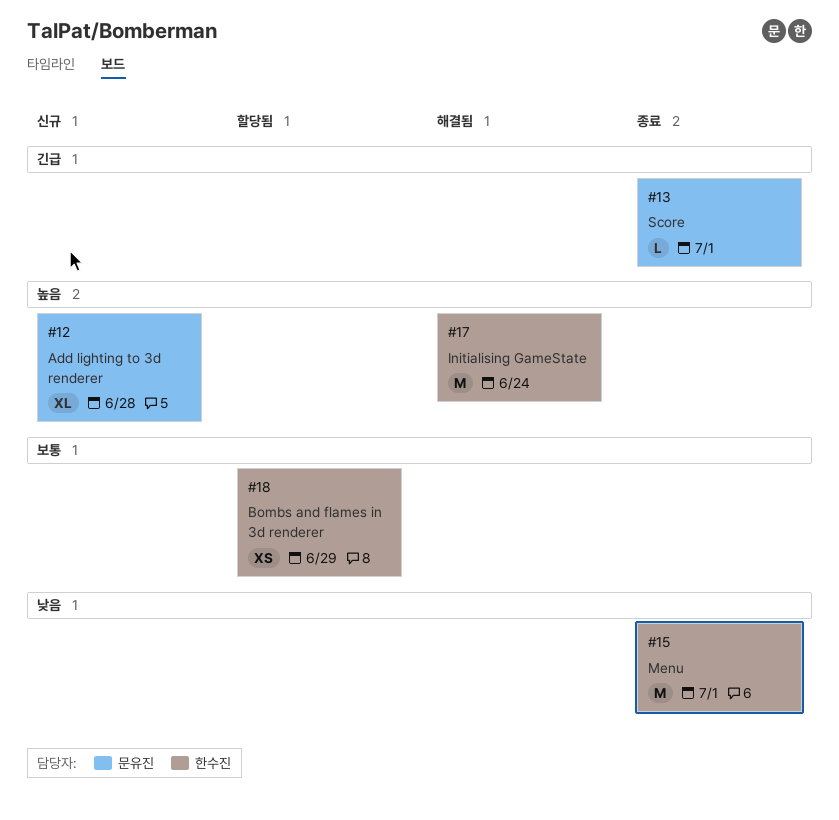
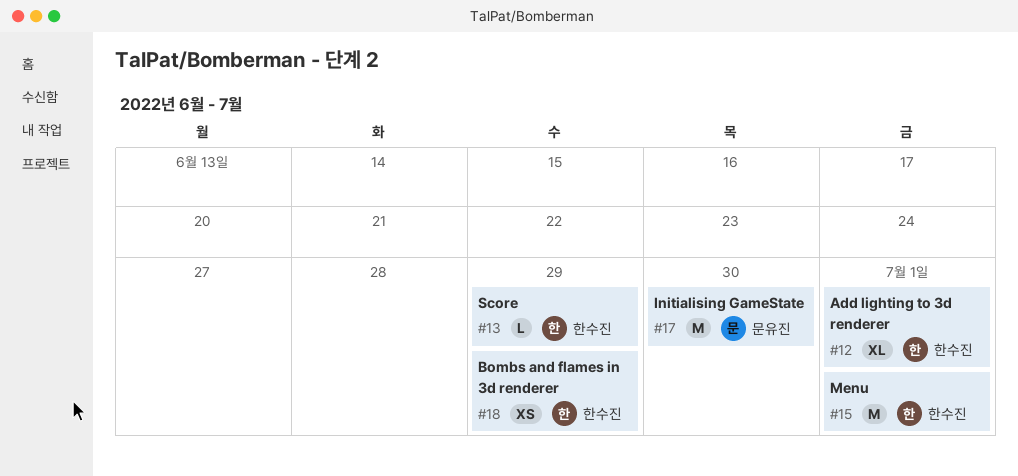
#12, owner: 문유진 -> 한수진
#12, due: Jun 28 -> Jul 1
#13, owner: 문유진 -> 한수진
#13, due: Jul 1 -> Jun 29
#17, owner: 한수진 -> 문유진
#17, due: Jun 24 -> Jun 30

